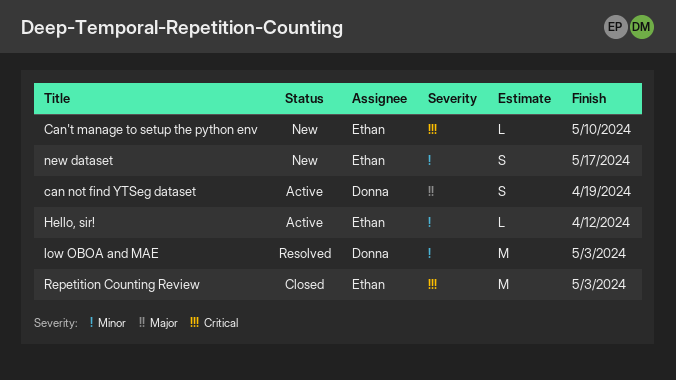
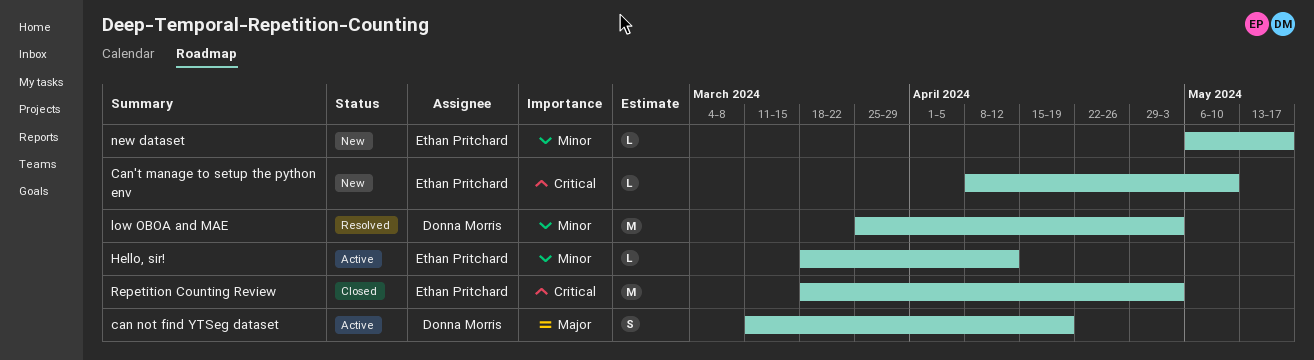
new dataset, estimate: S -> L

